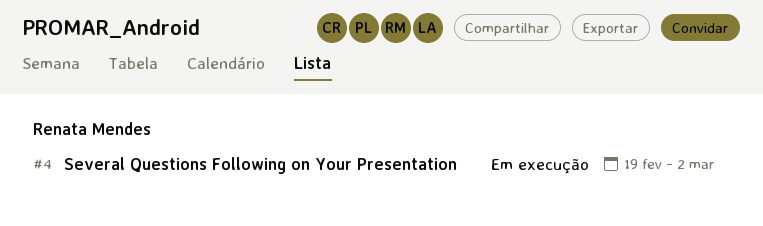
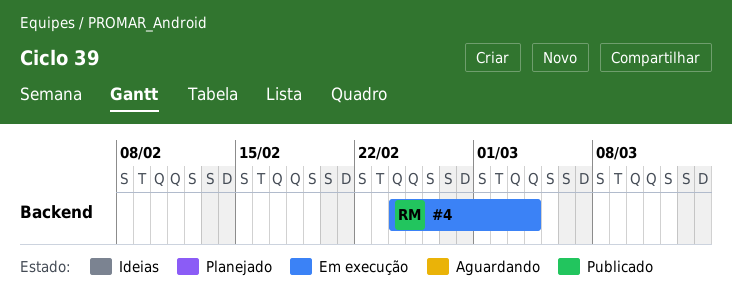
#4, start: Feb 19 -> Feb 24
#4, due: Mar 2 -> Mar 4

